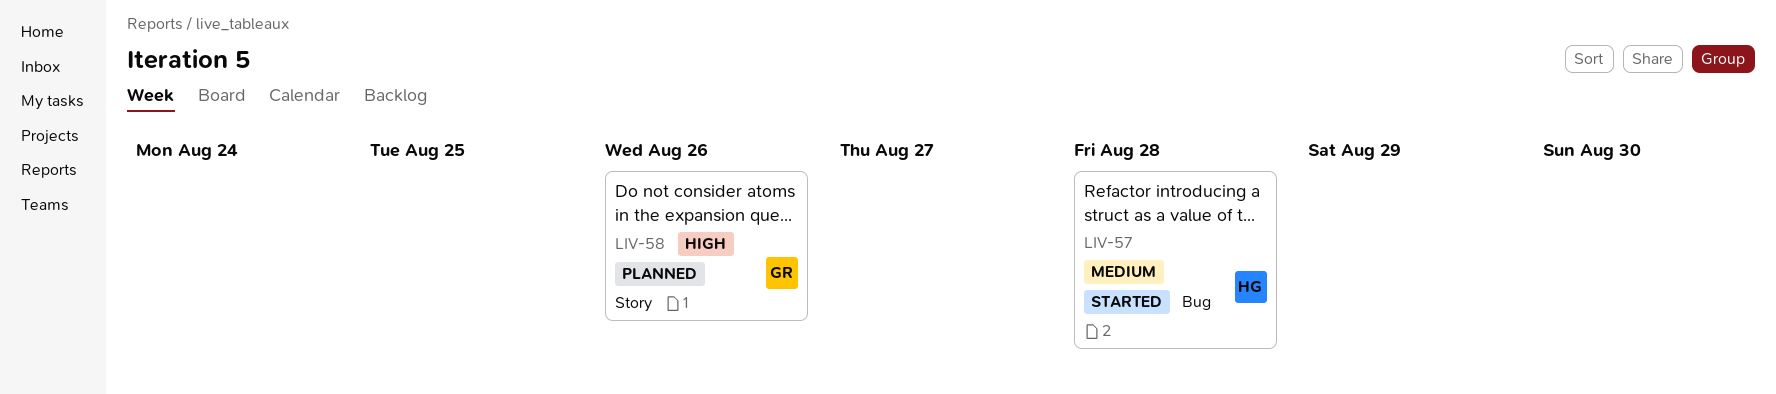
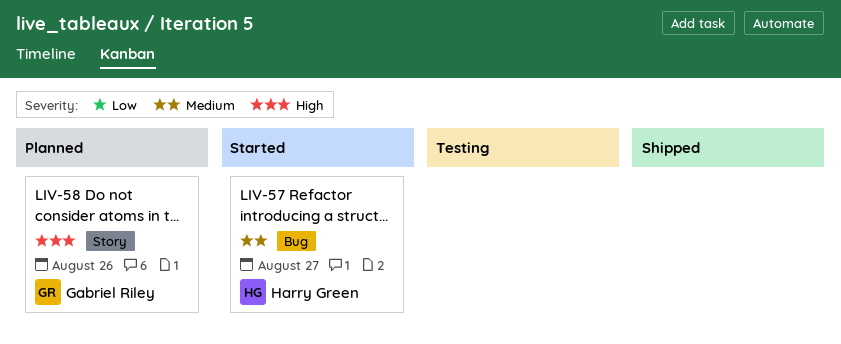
LIV-57, due: Aug 28 -> Aug 27

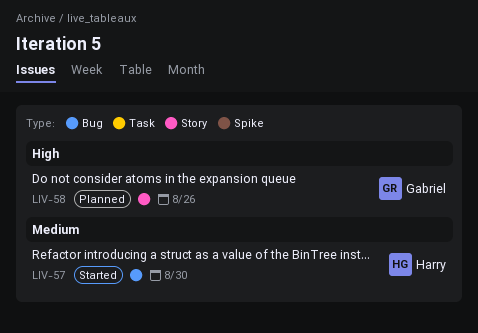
LIV-57, due: Aug 27 -> Aug 30

